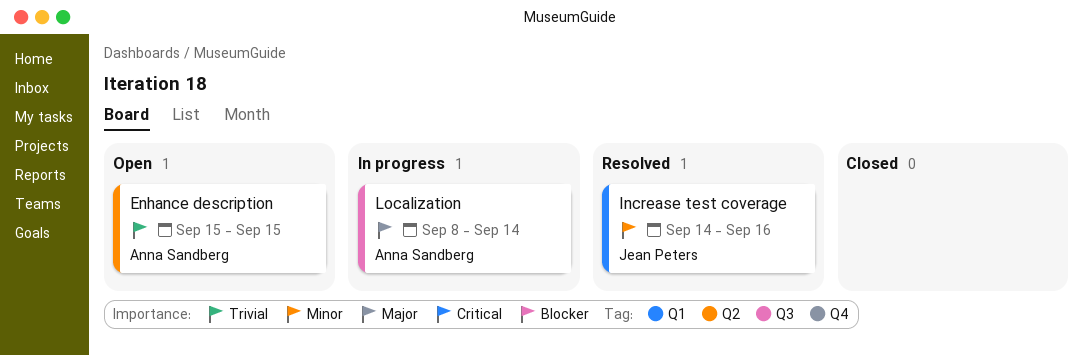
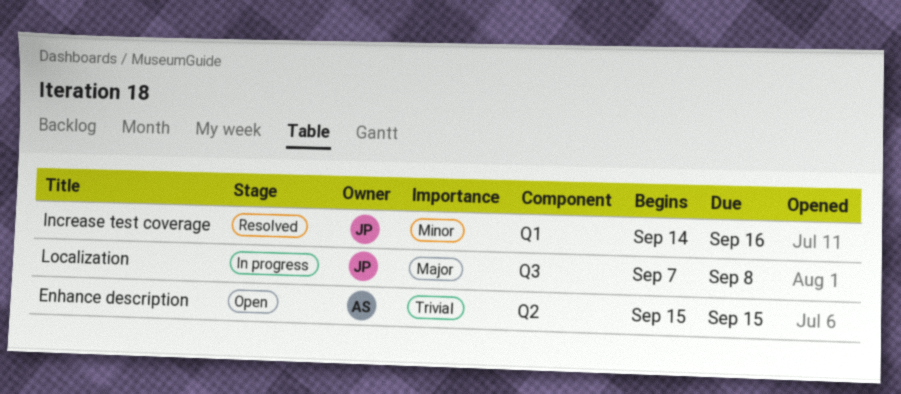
Localization, owner: Anna Sandberg -> Jean Peters
Localization, start: Sep 8 -> Sep 7
Localization, due: Sep 14 -> Sep 8

